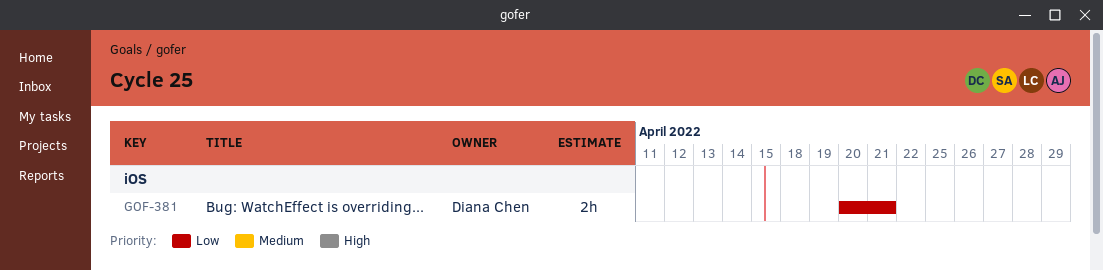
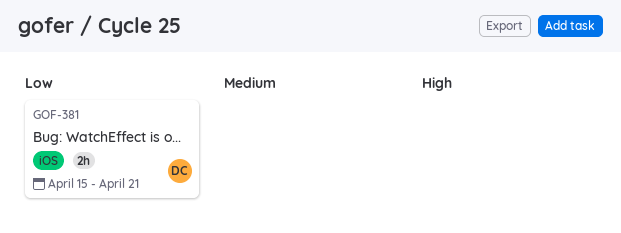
GOF-381, start: Apr 20 -> Apr 15

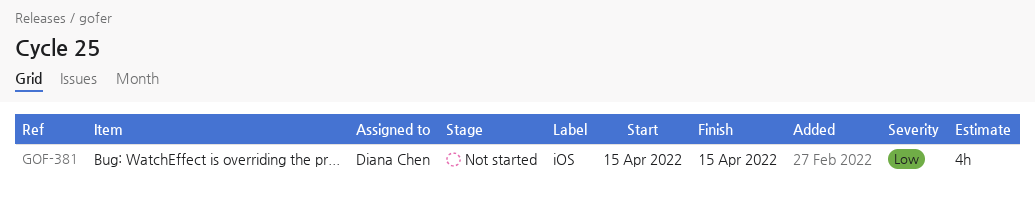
GOF-381, estimate: 2h -> 4h
GOF-381, due: Apr 21 -> Apr 15

